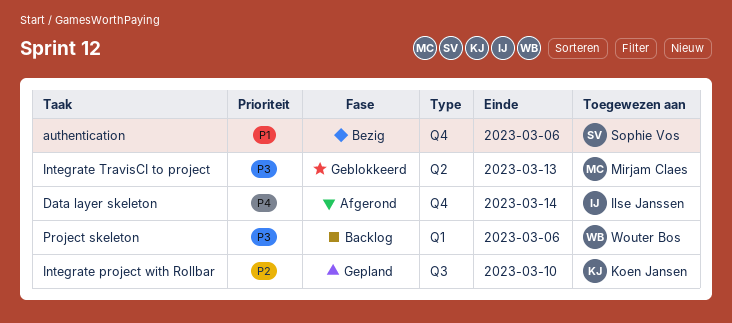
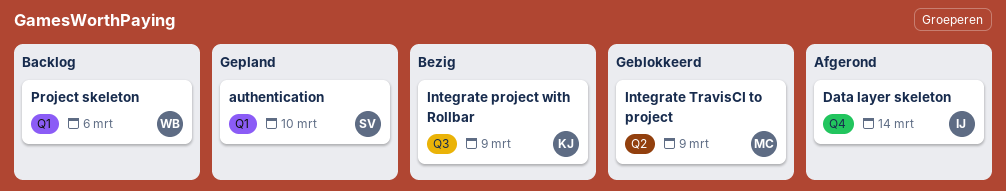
authentication, status: Bezig -> Gepland
authentication, label: Q4 -> Q1
authentication, due: Mar 6 -> Mar 10
Integrate project with Rollbar, status: Gepland -> Bezig
Integrate project with Rollbar, due: Mar 10 -> Mar 9
Integrate TravisCI to project, due: Mar 13 -> Mar 9

